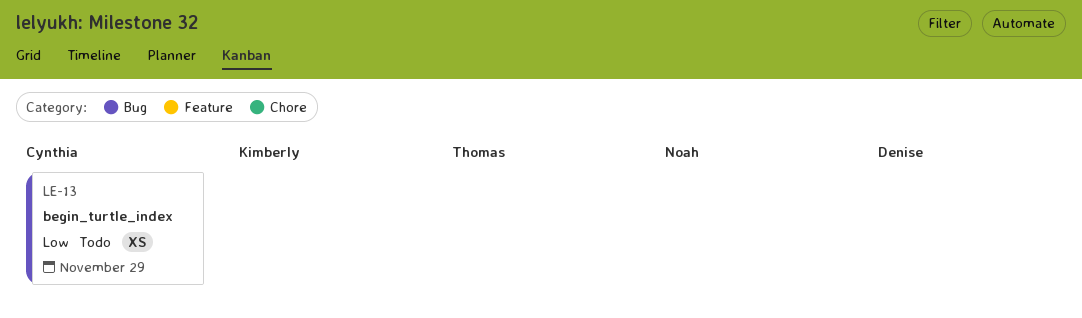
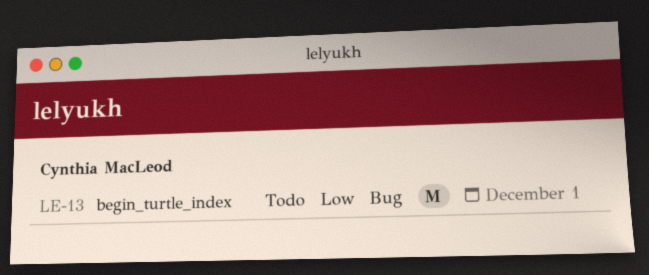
LE-13, estimate: XS -> M
LE-13, due: Nov 29 -> Dec 1

